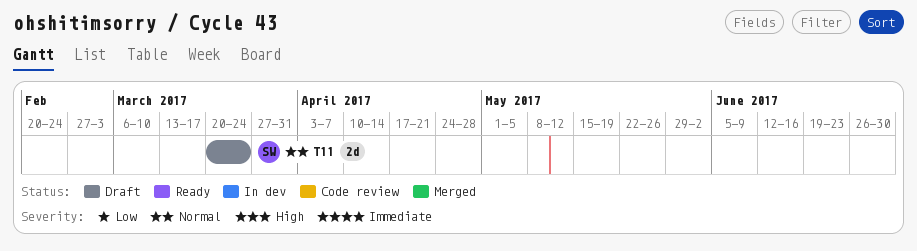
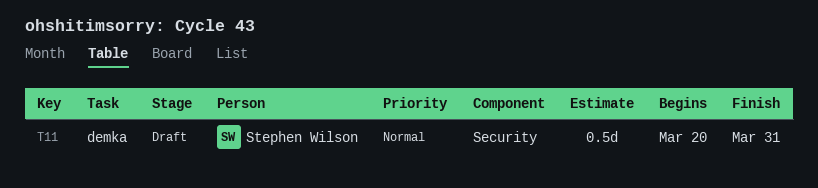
T11, estimate: 2d -> 0.5d
T11, due: Mar 24 -> Mar 31

